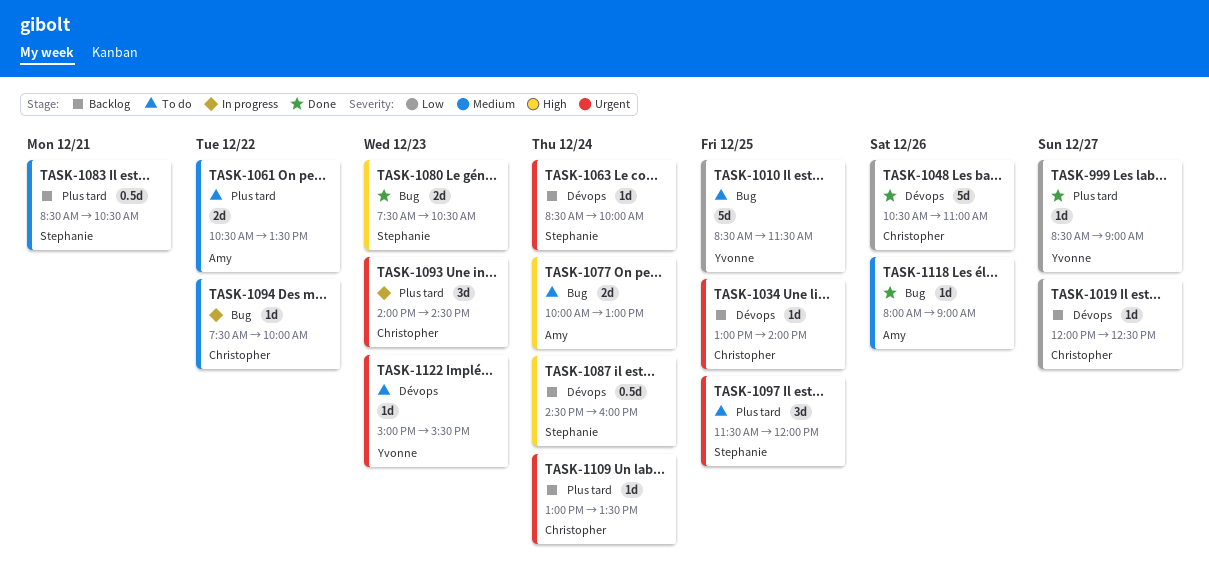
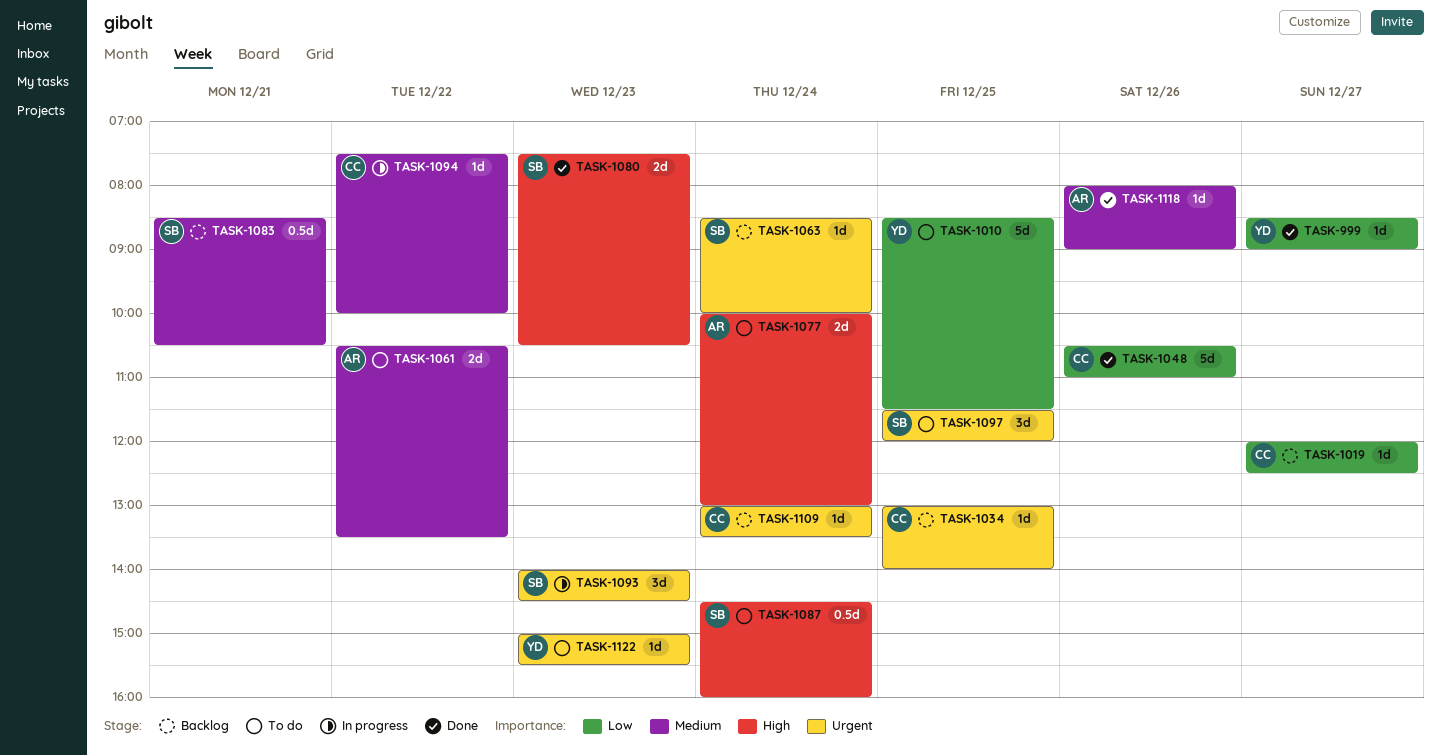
TASK-1087, status: Backlog -> To do
TASK-1093, owner: Christopher -> Stephanie

